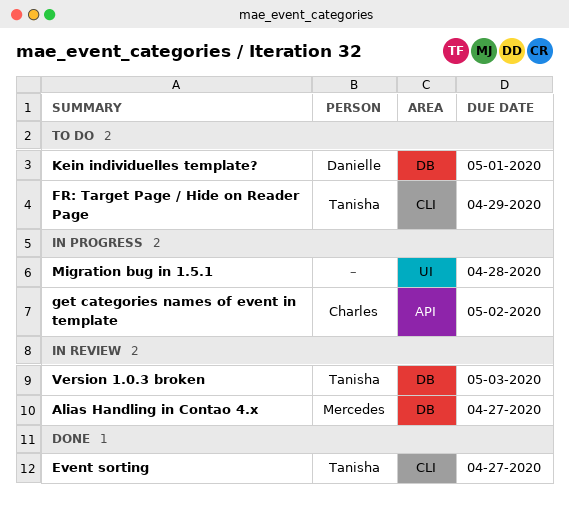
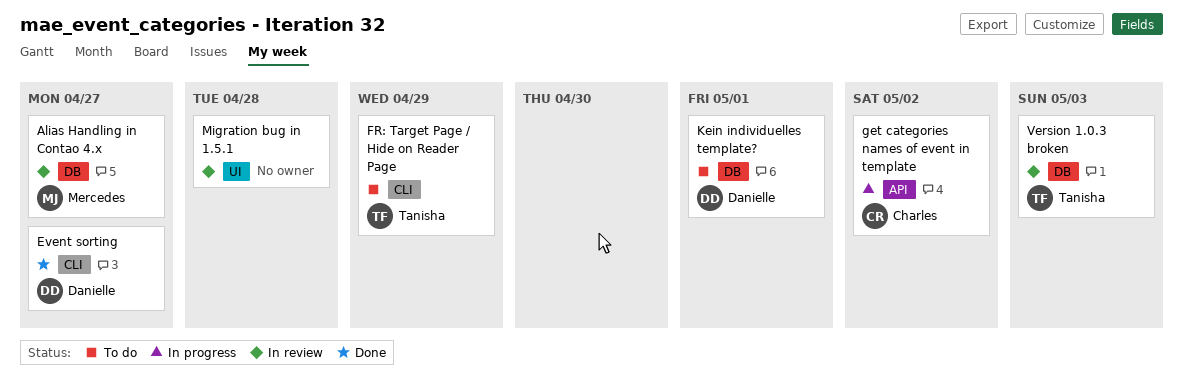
Event sorting, owner: Tanisha -> Danielle
Migration bug in 1.5.1, status: In progress -> In review

